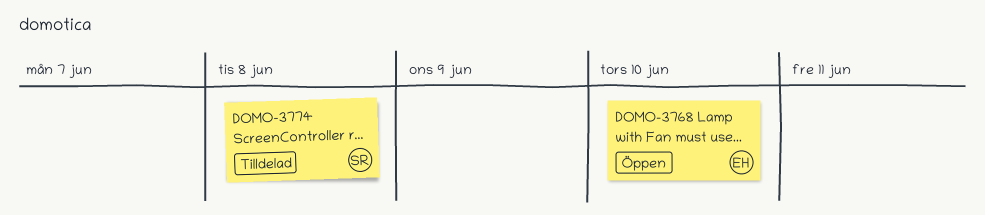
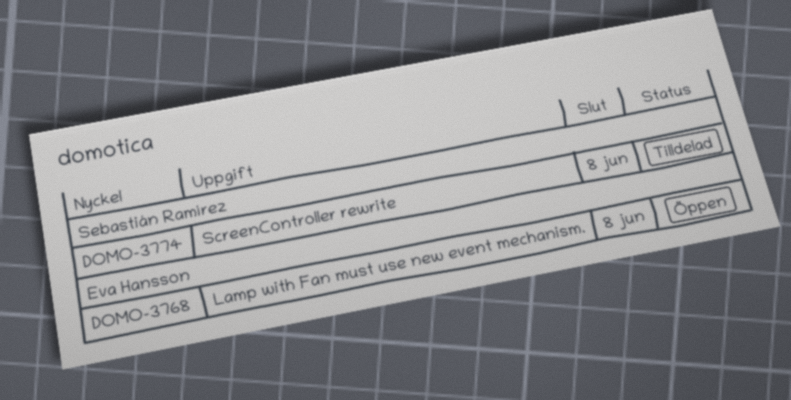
DOMO-3768, due: Jun 10 -> Jun 8

